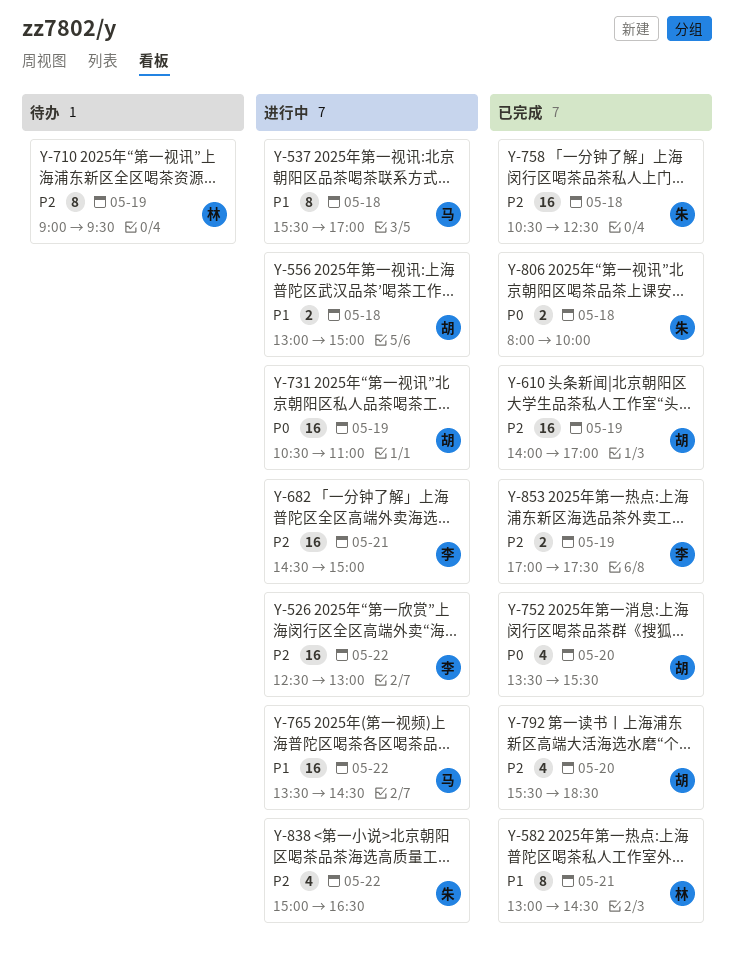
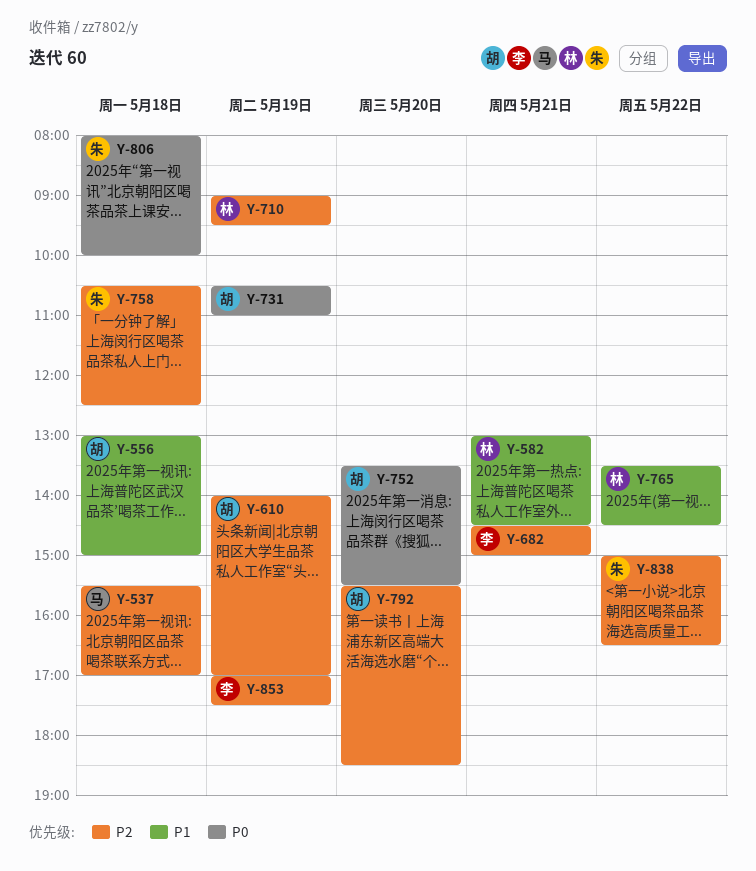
Y-526: present -> none
Y-537, priority: P1 -> P2
Y-765, owner: 马 -> 林

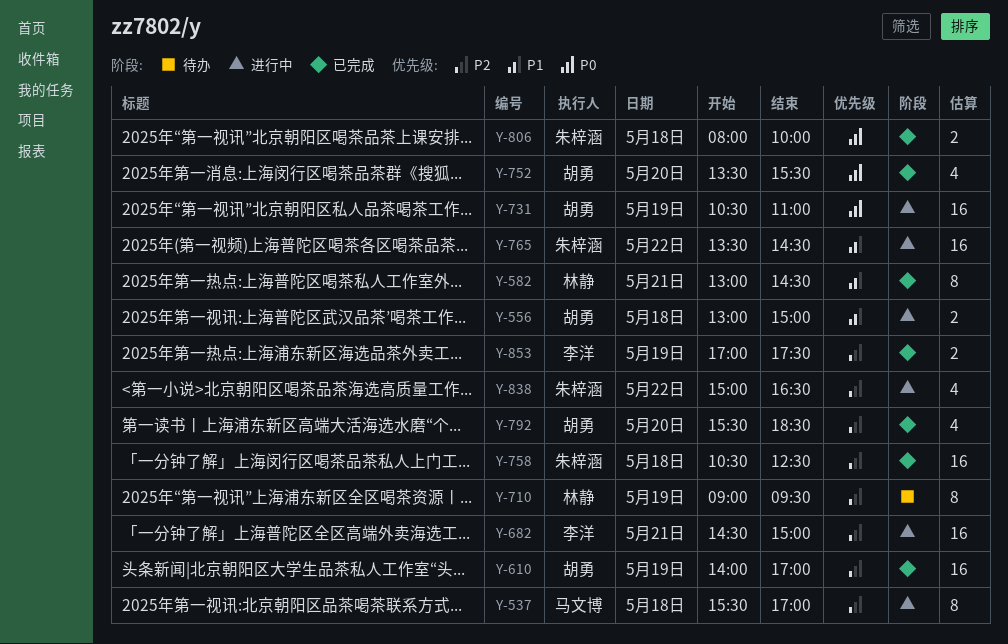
Y-765, owner: 林静 -> 朱梓涵

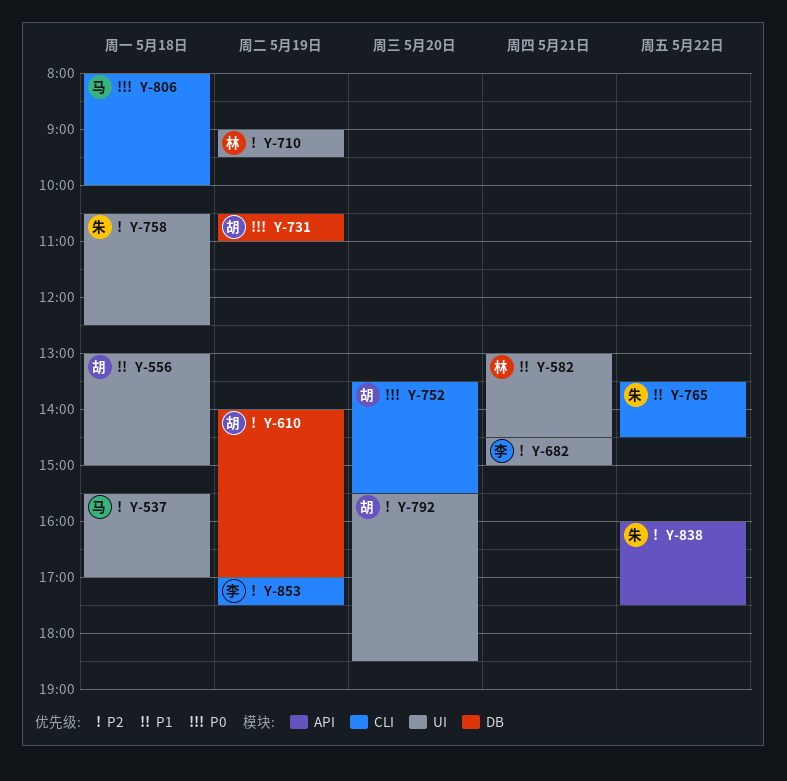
Y-806, owner: 朱梓涵 -> 马文博
Y-838, begins: 15:00 -> 16:00
Y-838, ends: 16:30 -> 17:30

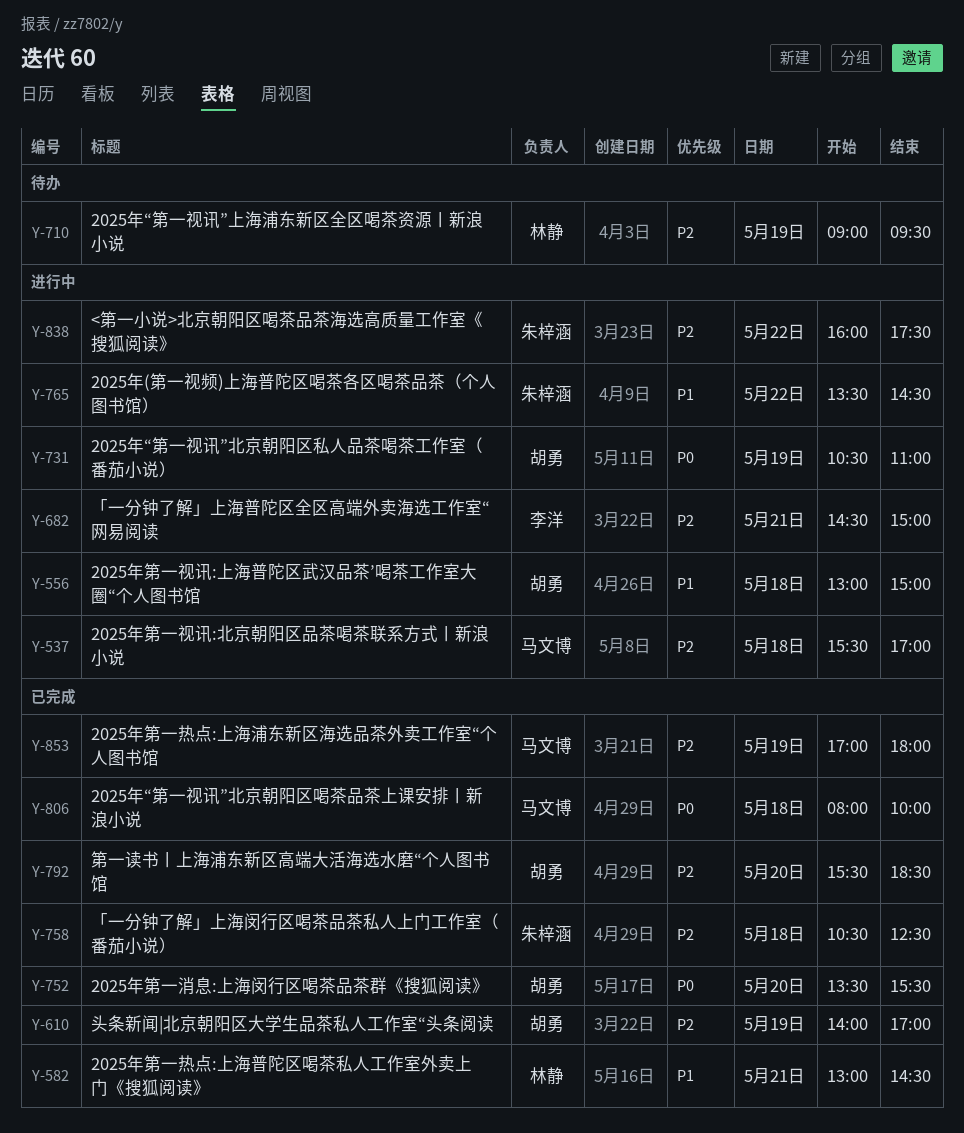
Y-853, owner: 李洋 -> 马文博
Y-853, ends: 17:30 -> 18:00

